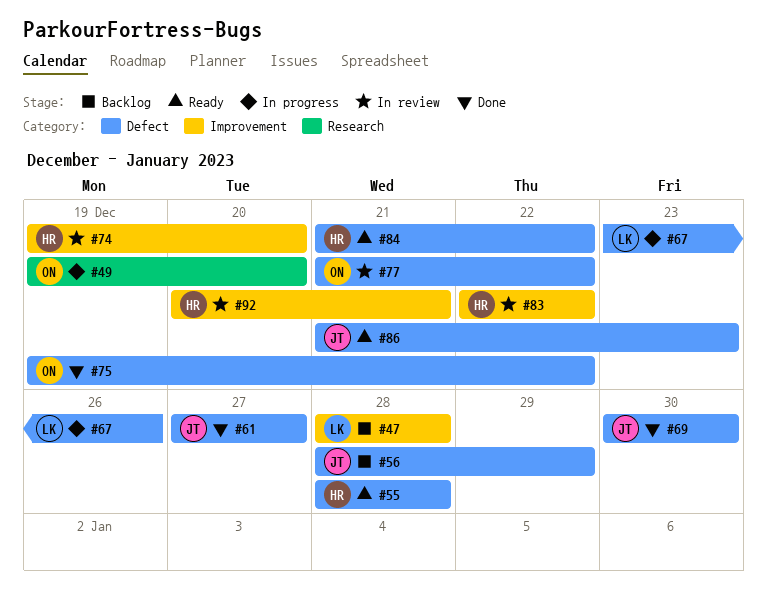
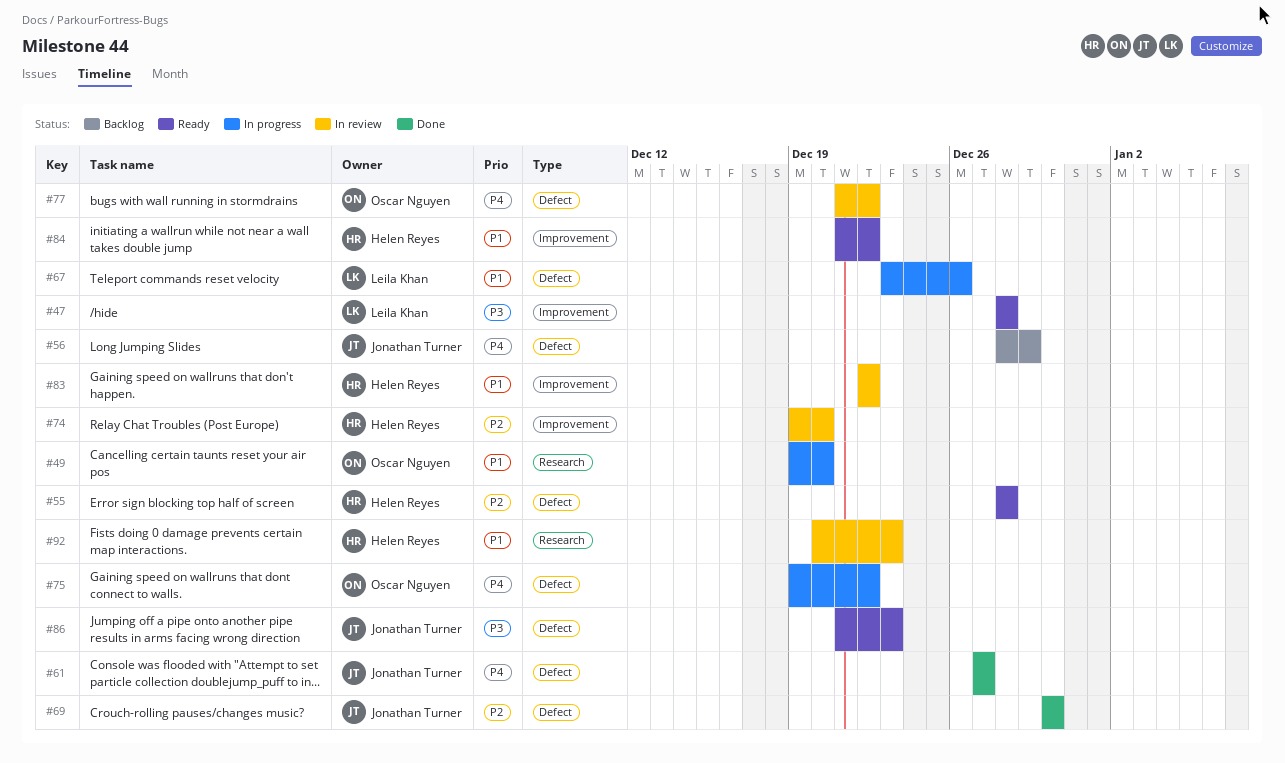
#47, status: Backlog -> Ready
#75, status: Done -> In progress
#84, label: Defect -> Improvement
#92, label: Improvement -> Research
#92, due: Dec 21 -> Dec 23

